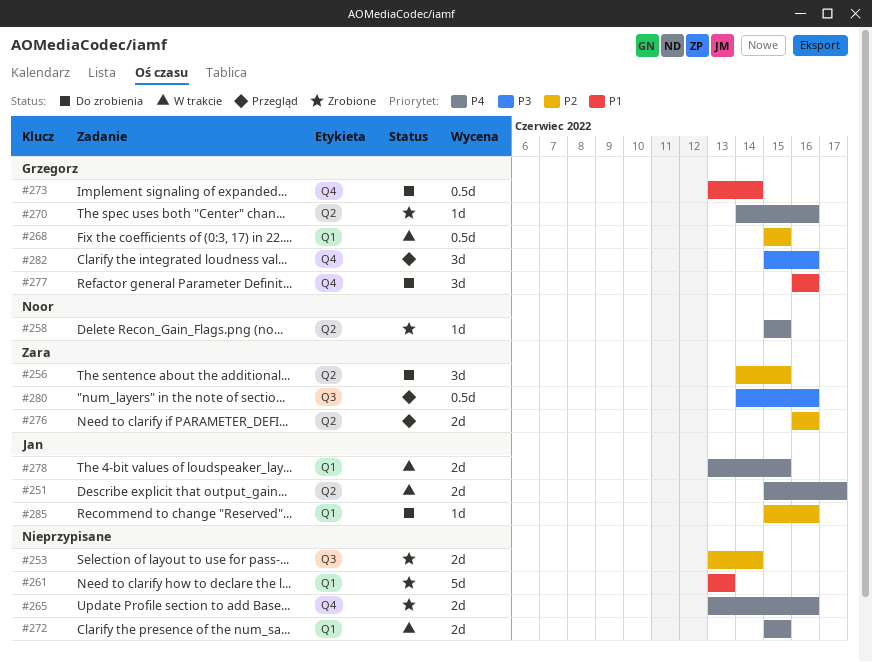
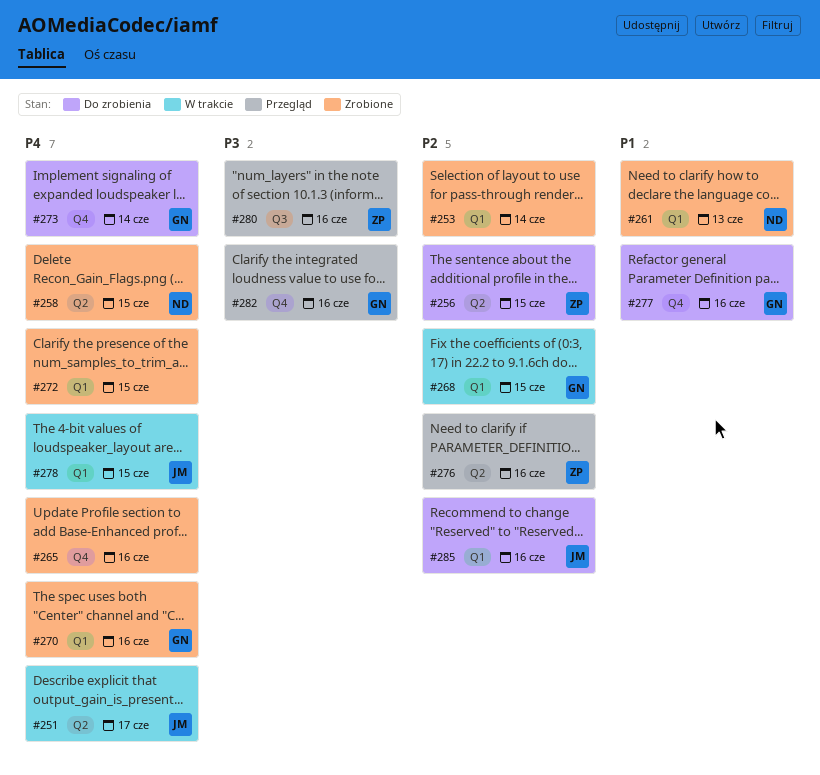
#253, label: Q3 -> Q1
#261, owner: none -> Noor
#270, label: Q2 -> Q1
#272, status: W trakcie -> Zrobione
#273, priority: P1 -> P4

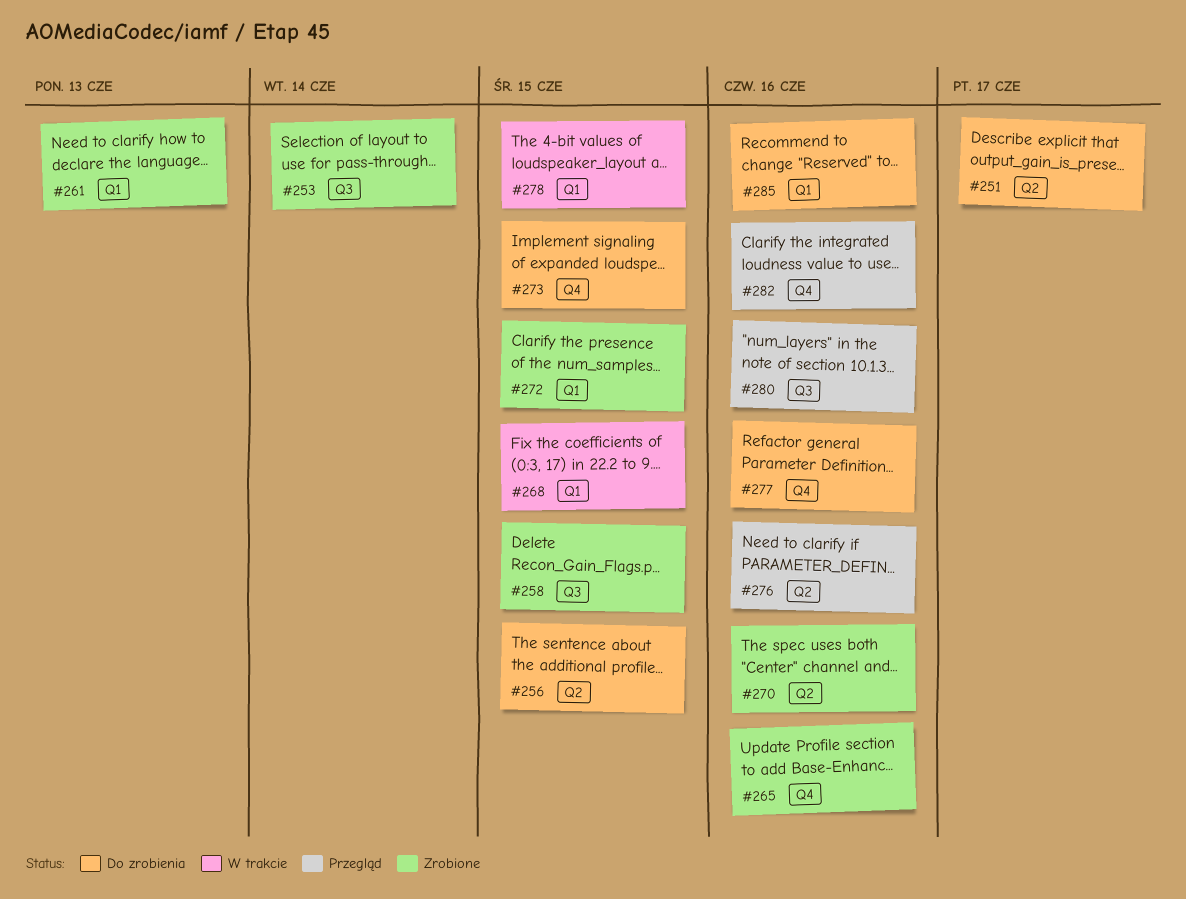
#251, status: W trakcie -> Do zrobienia
#253, label: Q1 -> Q3
#258, label: Q2 -> Q3
#270, label: Q1 -> Q2
#273, due: Jun 14 -> Jun 15

